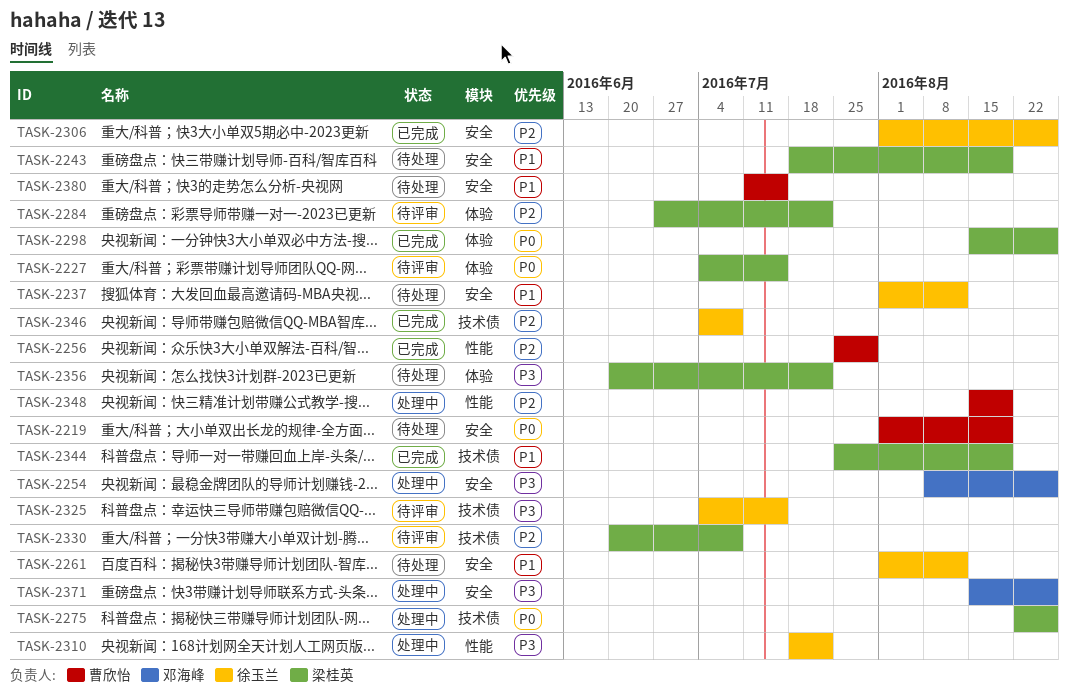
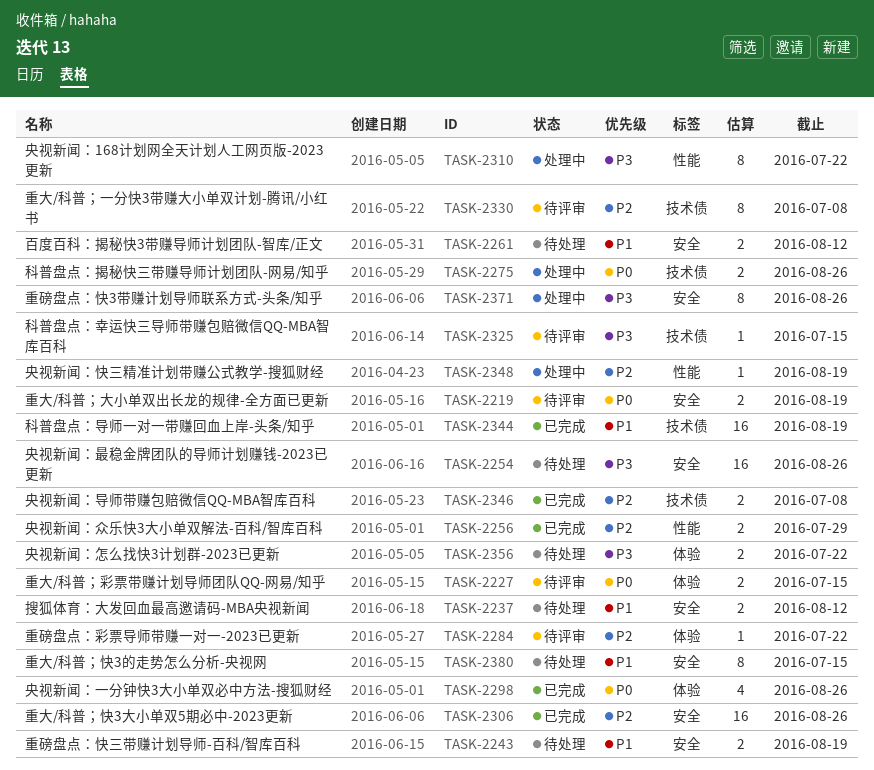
TASK-2219, status: 待处理 -> 待评审
TASK-2254, status: 处理中 -> 待处理

